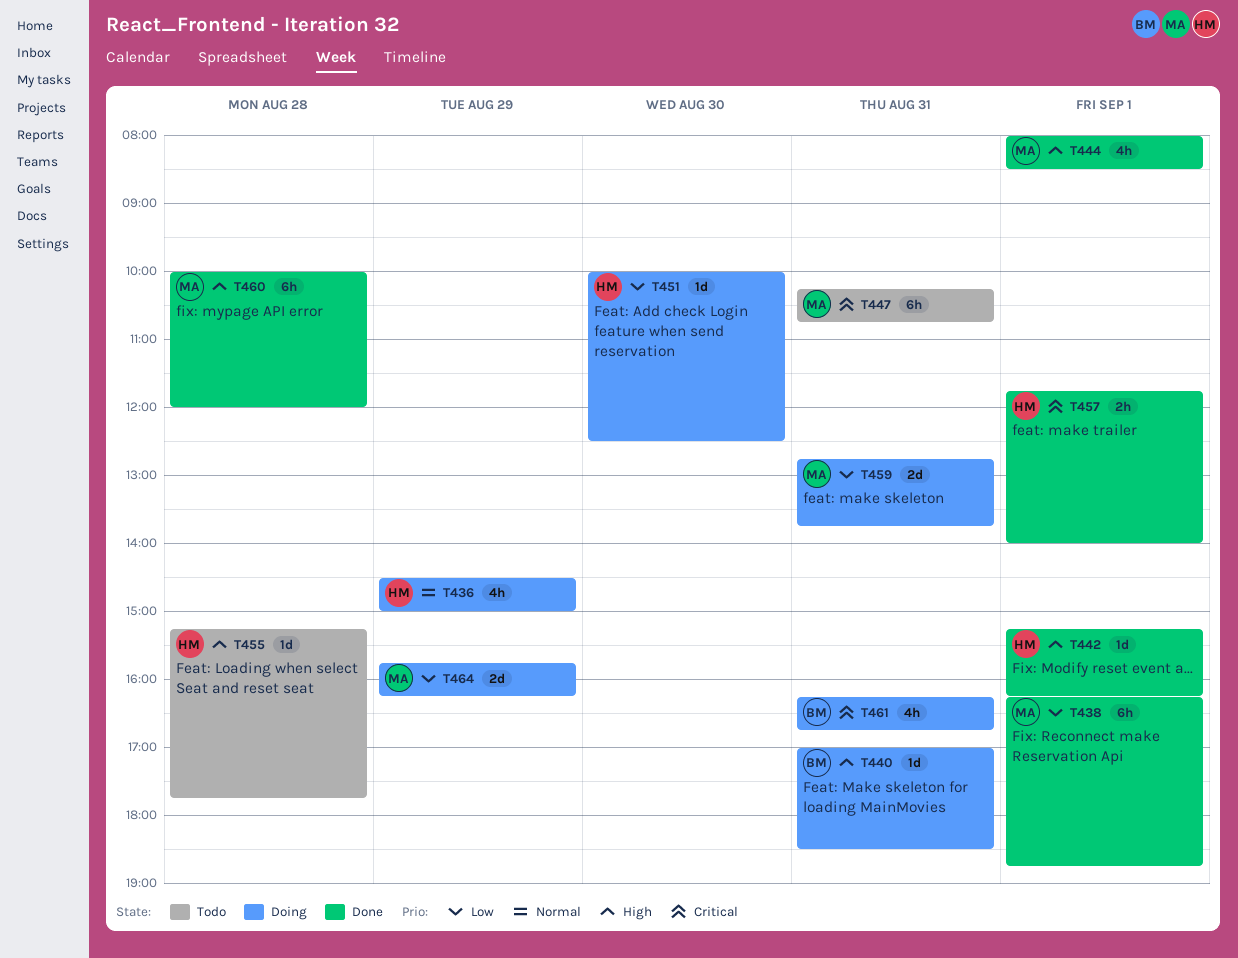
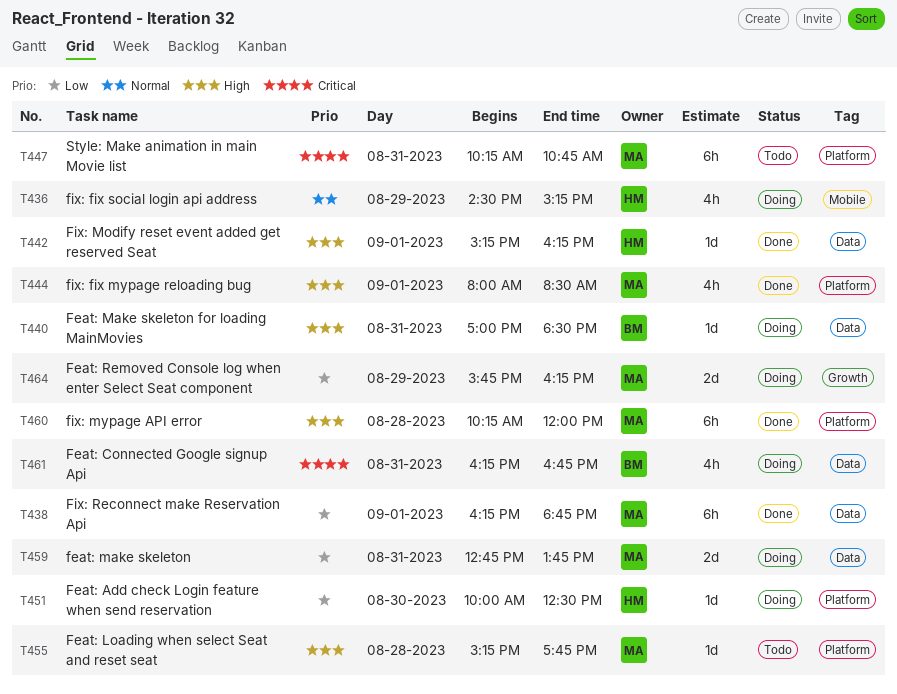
T436, ends: 15:00 -> 15:15
T455, owner: HM -> MA
T457: present -> none
T460, begins: 10:00 -> 10:15

